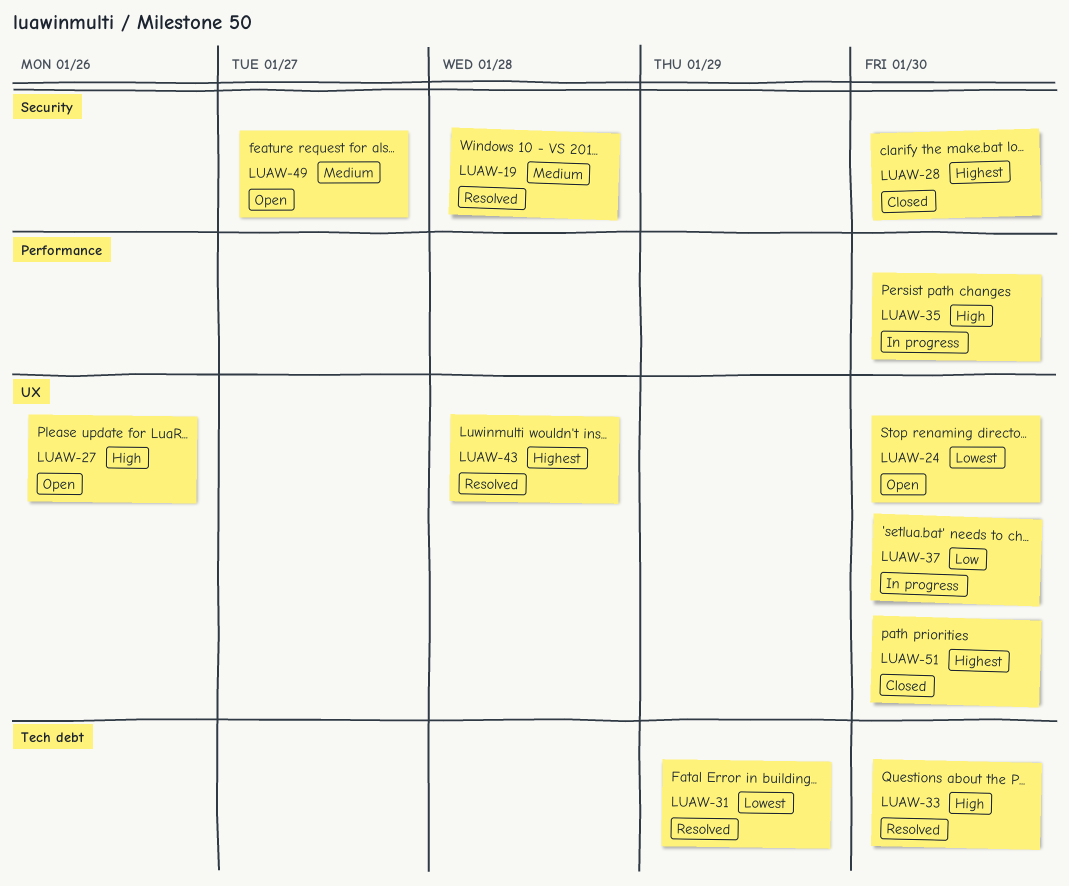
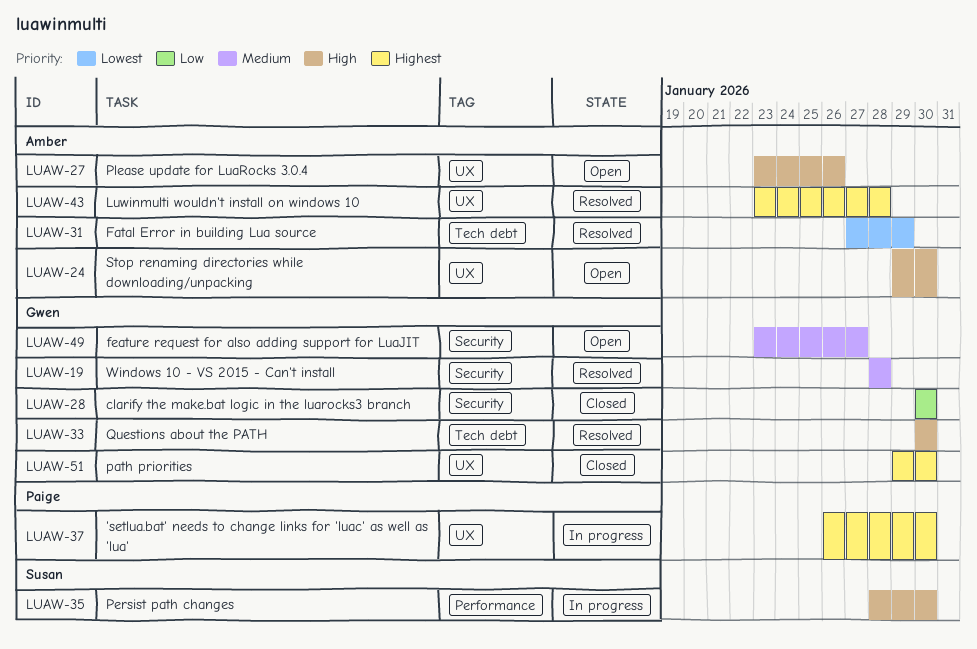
LUAW-24, priority: Lowest -> High
LUAW-28, priority: Highest -> Low
LUAW-37, priority: Low -> Highest

